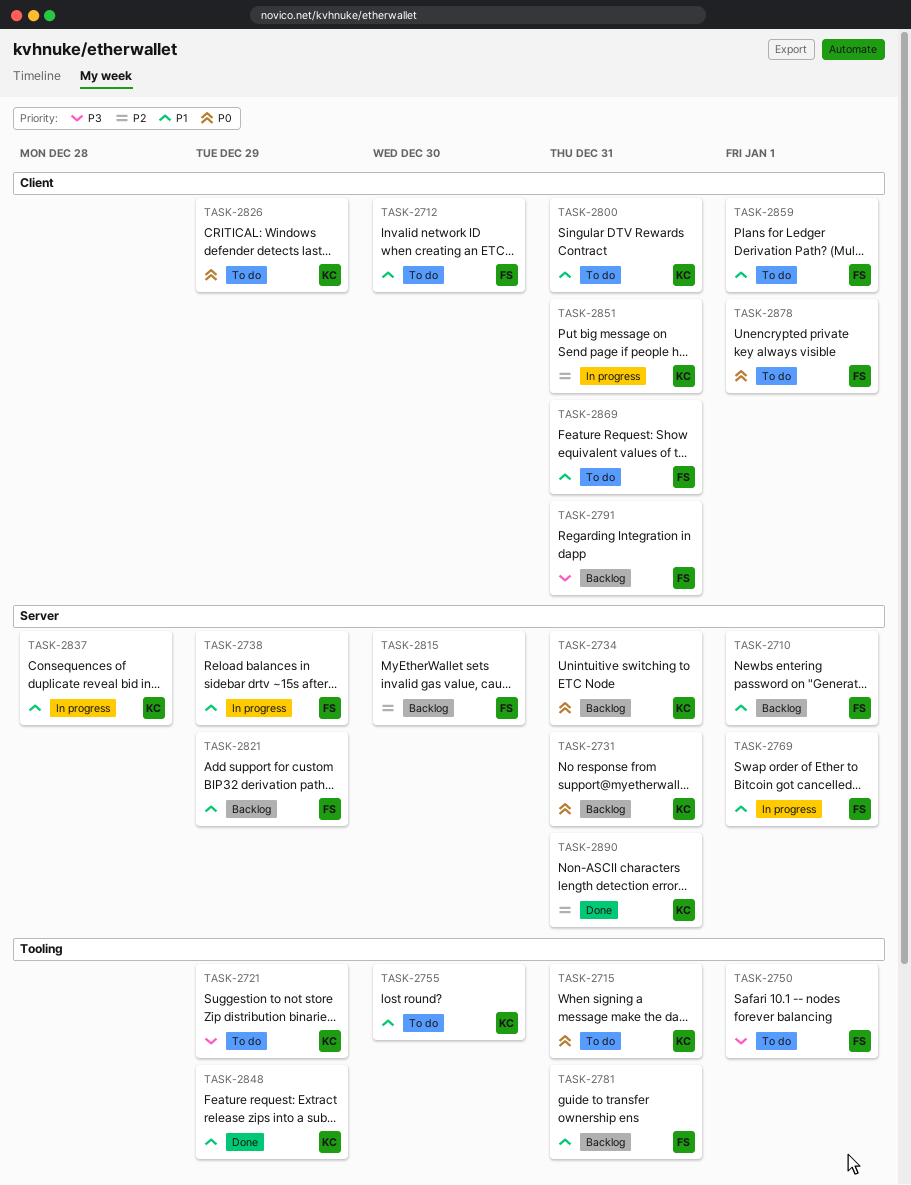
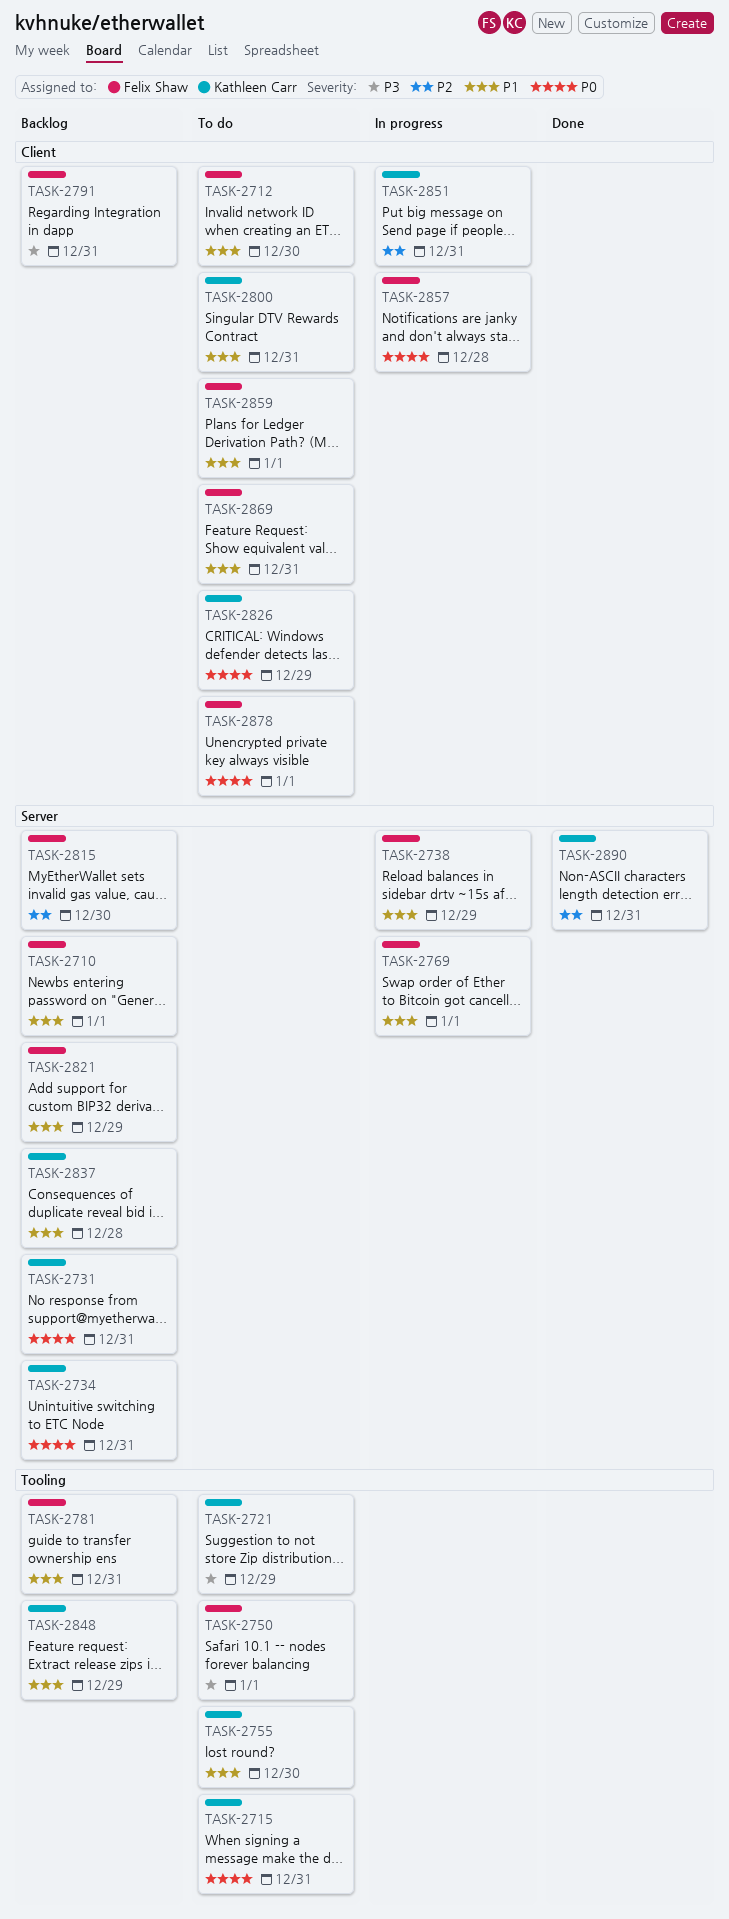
TASK-2837, status: In progress -> Backlog
TASK-2848, status: Done -> Backlog
TASK-2857: none -> present

